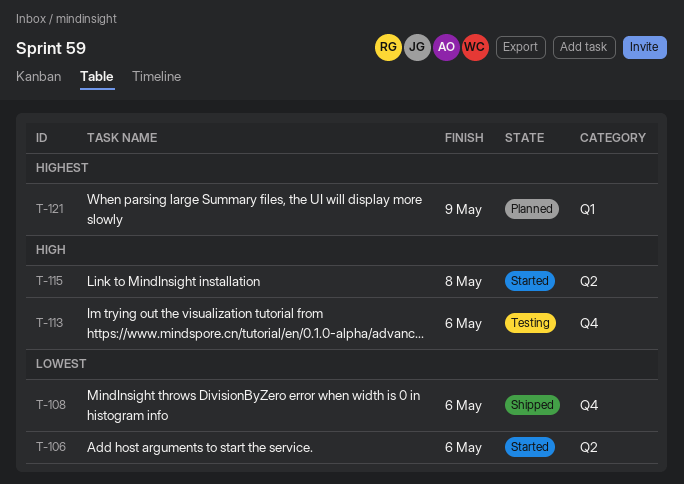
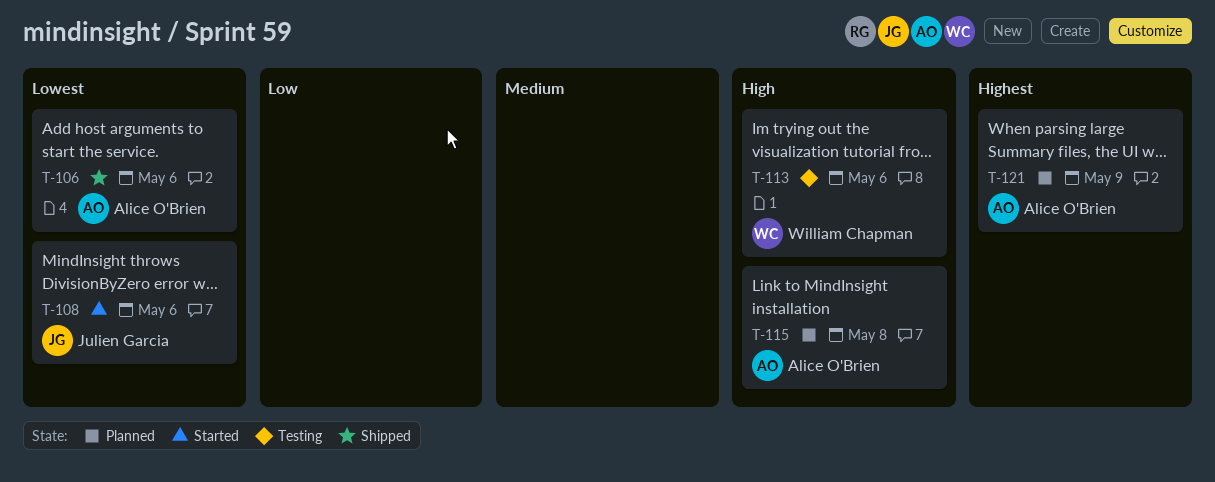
T-106, status: Started -> Shipped
T-108, status: Shipped -> Started
T-115, status: Started -> Planned

